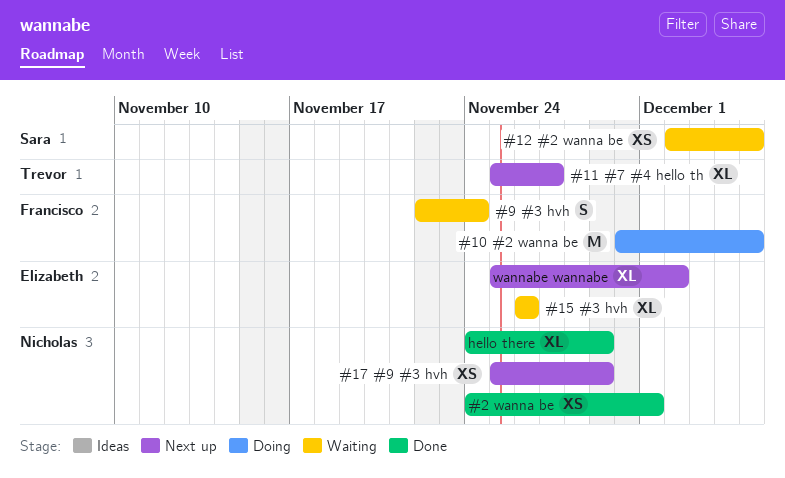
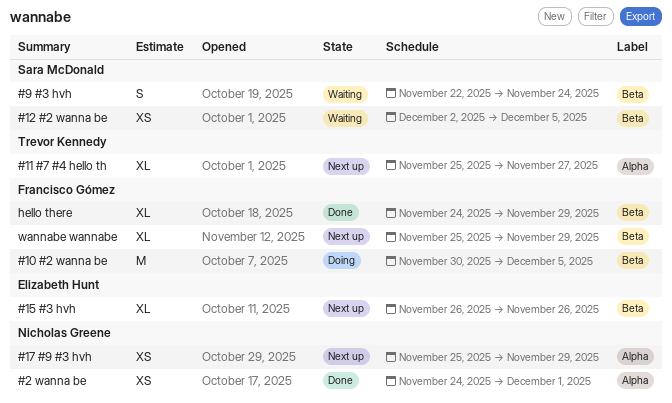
#15 #3 hvh, status: Waiting -> Next up
#9 #3 hvh, owner: Francisco Gómez -> Sara McDonald
hello there, owner: Nicholas Greene -> Francisco Gómez
wannabe wannabe, owner: Elizabeth Hunt -> Francisco Gómez
wannabe wannabe, due: Dec 2 -> Nov 29

